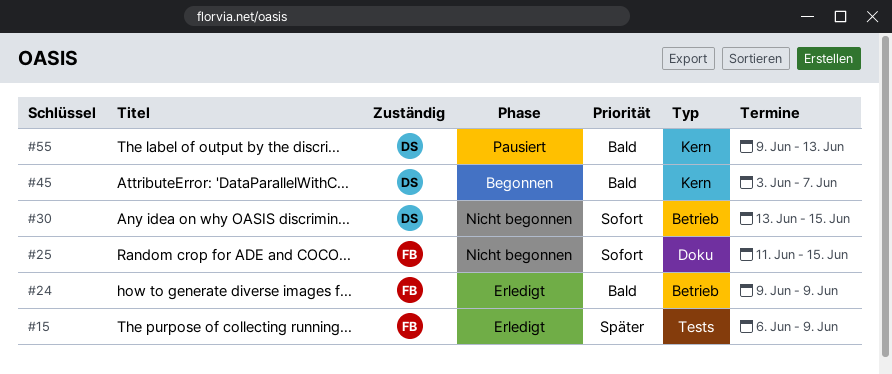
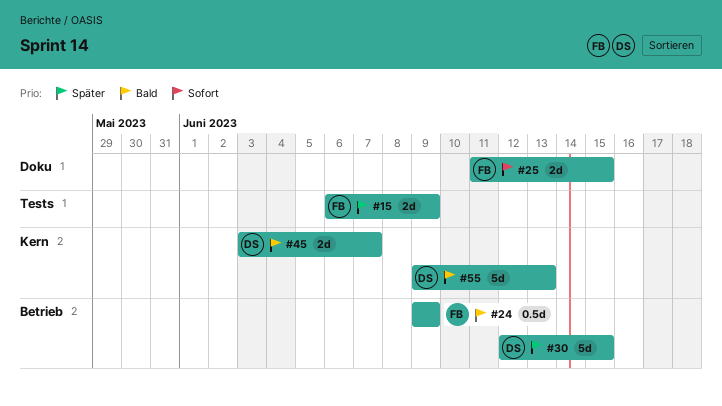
#30, priority: Sofort -> Später
#30, start: Jun 13 -> Jun 12

